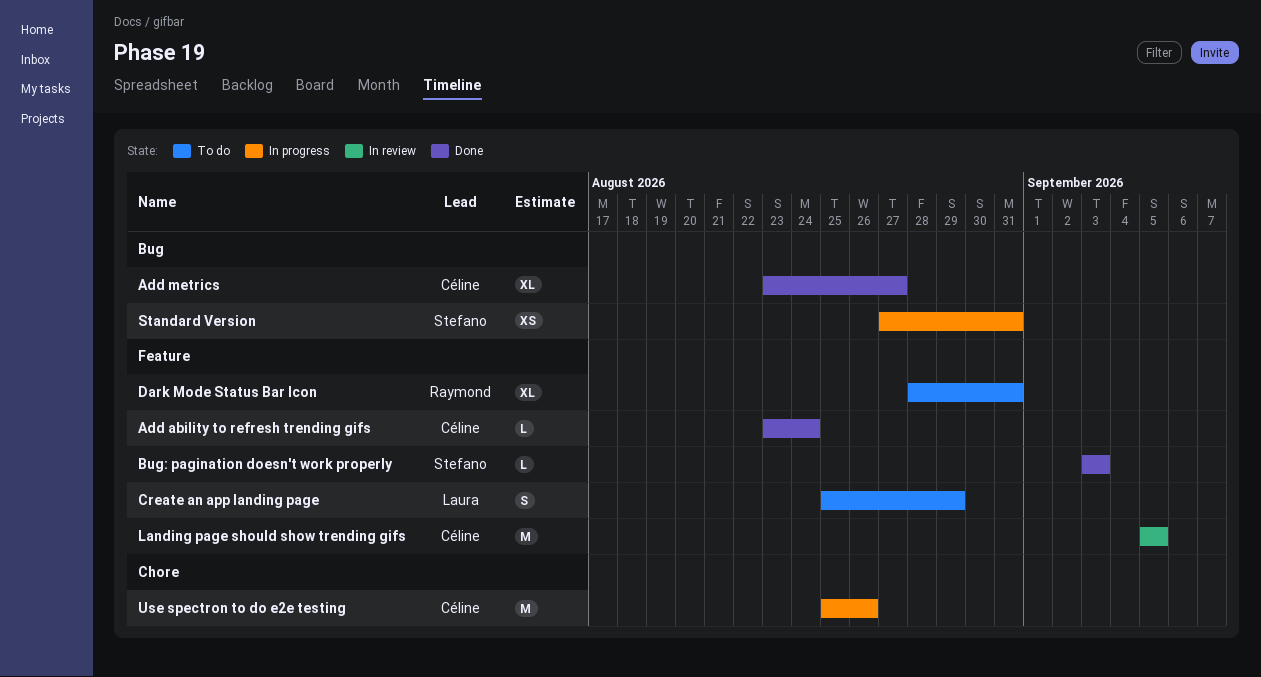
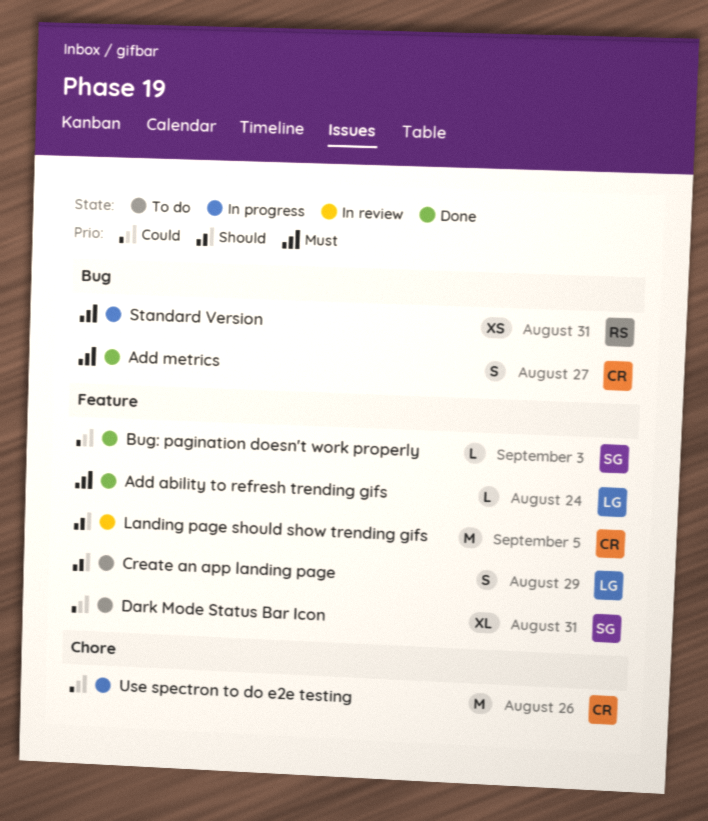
Add ability to refresh trending gifs, owner: Céline -> Laura
Add metrics, estimate: XL -> S
Dark Mode Status Bar Icon, owner: Raymond -> Stefano
Standard Version, owner: Stefano -> Raymond

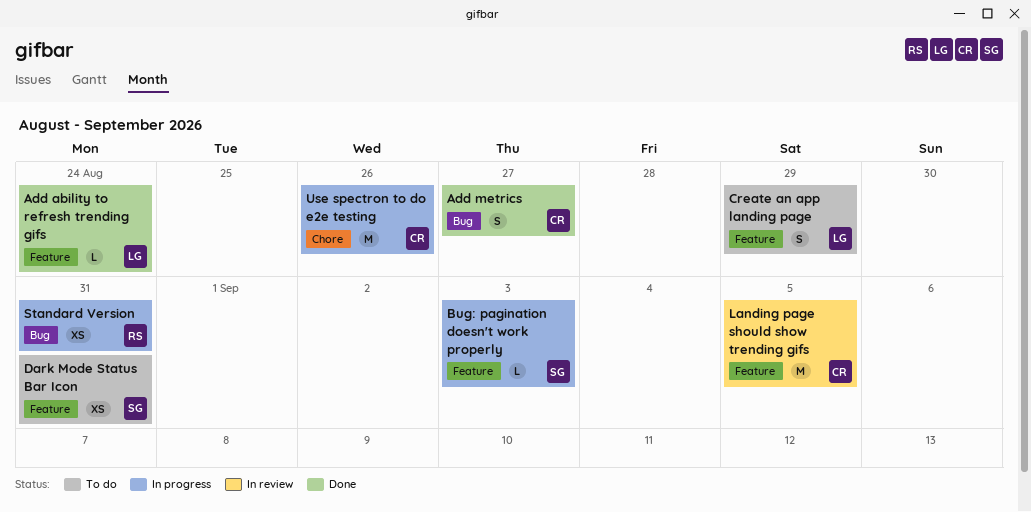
Bug: pagination doesn't work properly, status: Done -> In progress
Dark Mode Status Bar Icon, estimate: XL -> XS

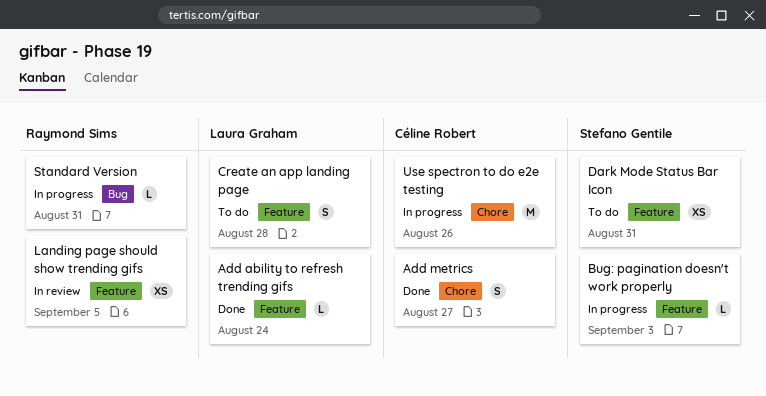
Add metrics, label: Bug -> Chore
Create an app landing page, due: Aug 29 -> Aug 28
Landing page should show trending gifs, owner: Céline Robert -> Raymond Sims
Landing page should show trending gifs, estimate: M -> XS
Standard Version, estimate: XS -> L

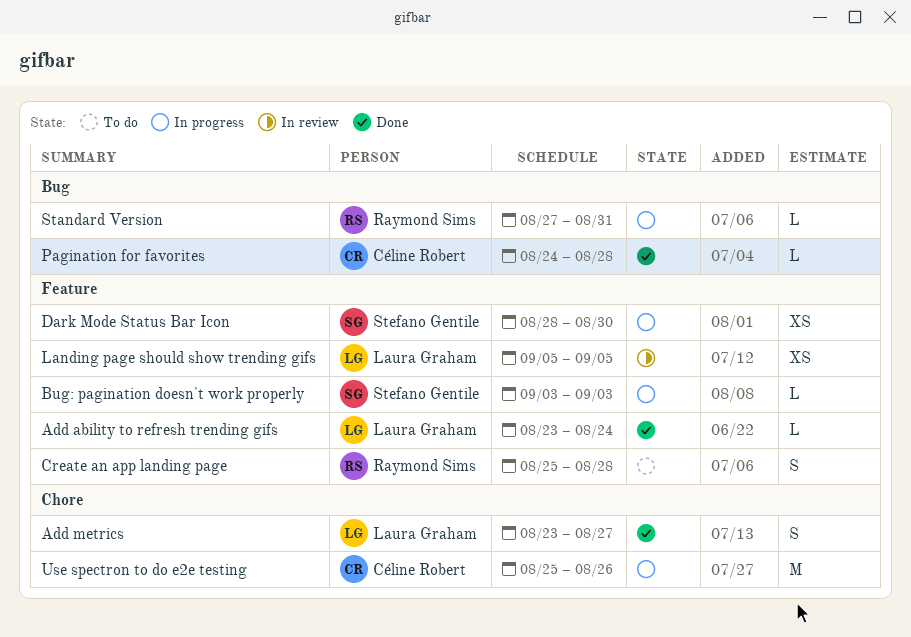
Add metrics, owner: Céline Robert -> Laura Graham
Create an app landing page, owner: Laura Graham -> Raymond Sims
Dark Mode Status Bar Icon, status: To do -> In progress
Dark Mode Status Bar Icon, due: Aug 31 -> Aug 30
Landing page should show trending gifs, owner: Raymond Sims -> Laura Graham
Pagination for favorites: none -> present

